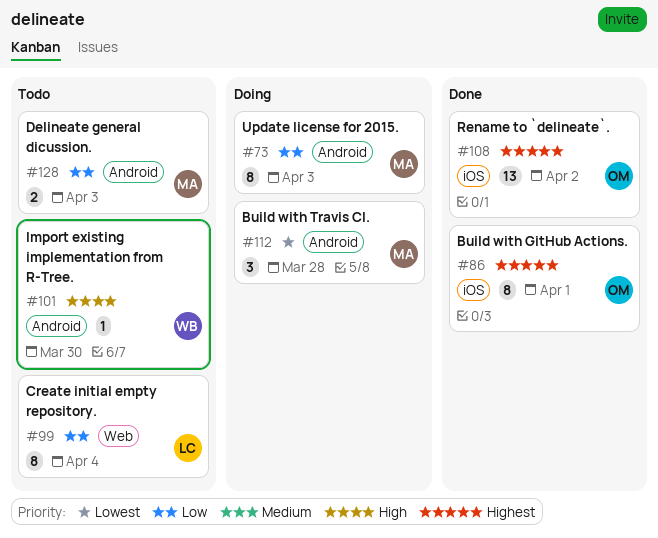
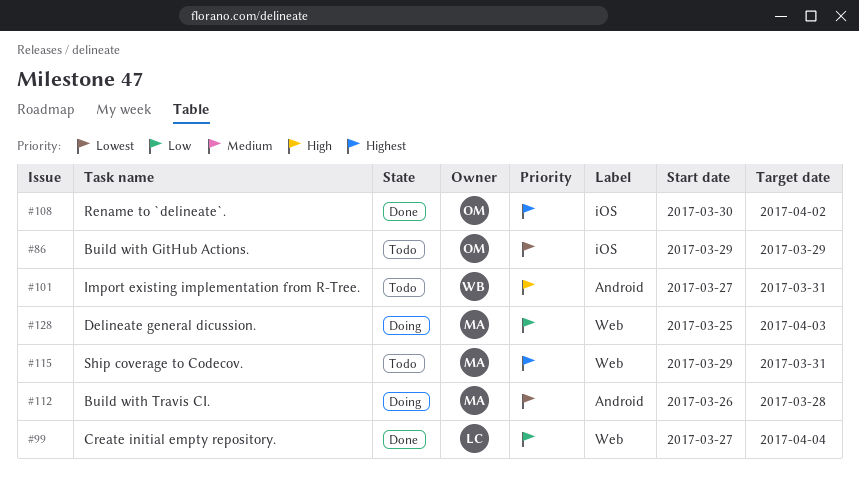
#73: present -> none
#86, status: Done -> Todo
#86, priority: Highest -> Lowest
#86, due: Apr 1 -> Mar 29
#99, status: Todo -> Done
#101, due: Mar 30 -> Mar 31
#115: none -> present
#128, status: Todo -> Doing
#128, label: Android -> Web

